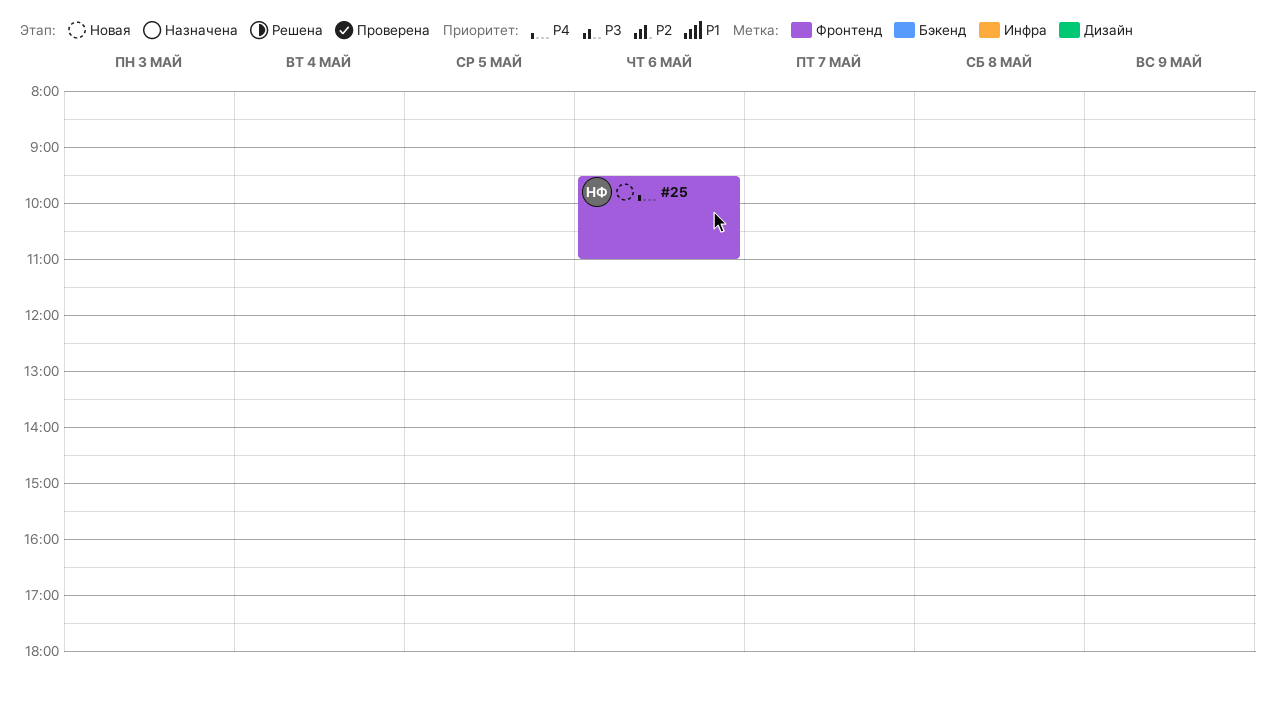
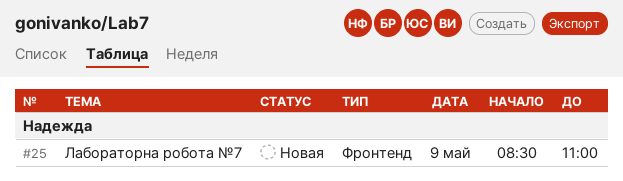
#25, day: May 6 -> May 9
#25, begins: 09:30 -> 08:30

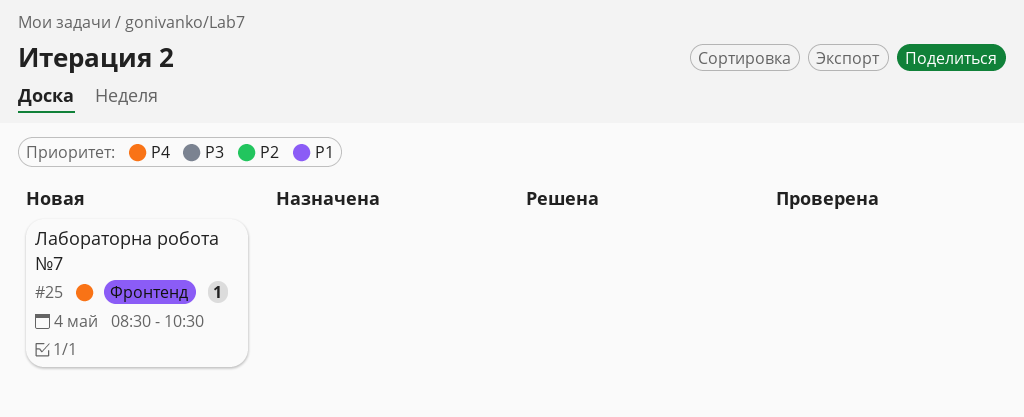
#25, day: May 9 -> May 4
#25, ends: 11:00 -> 10:30

